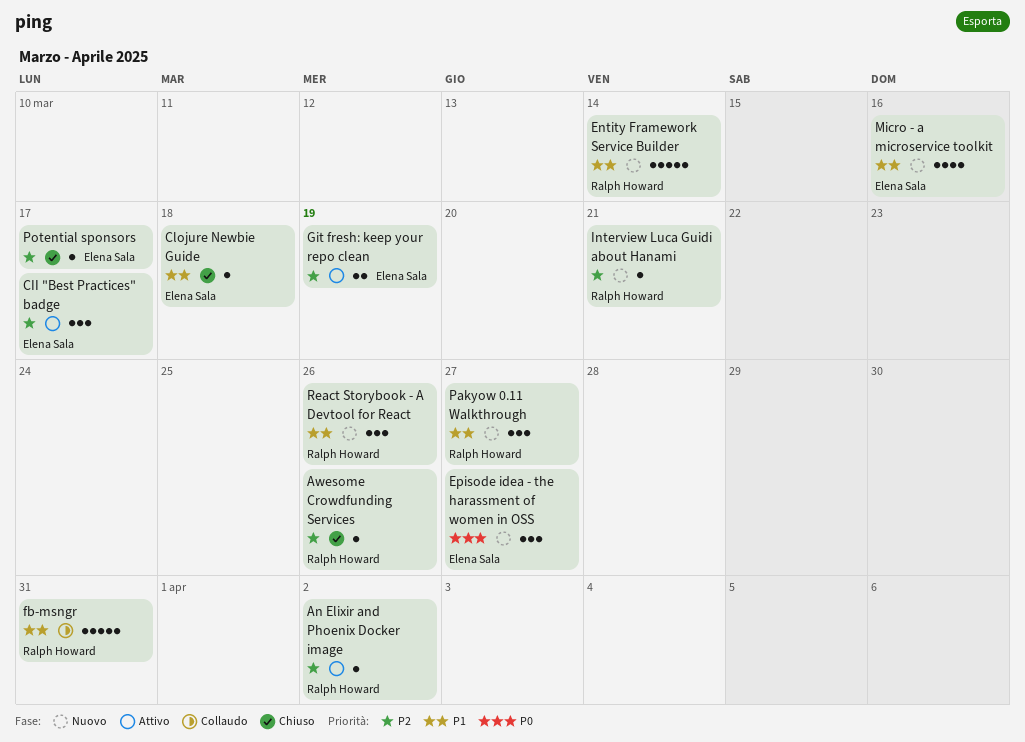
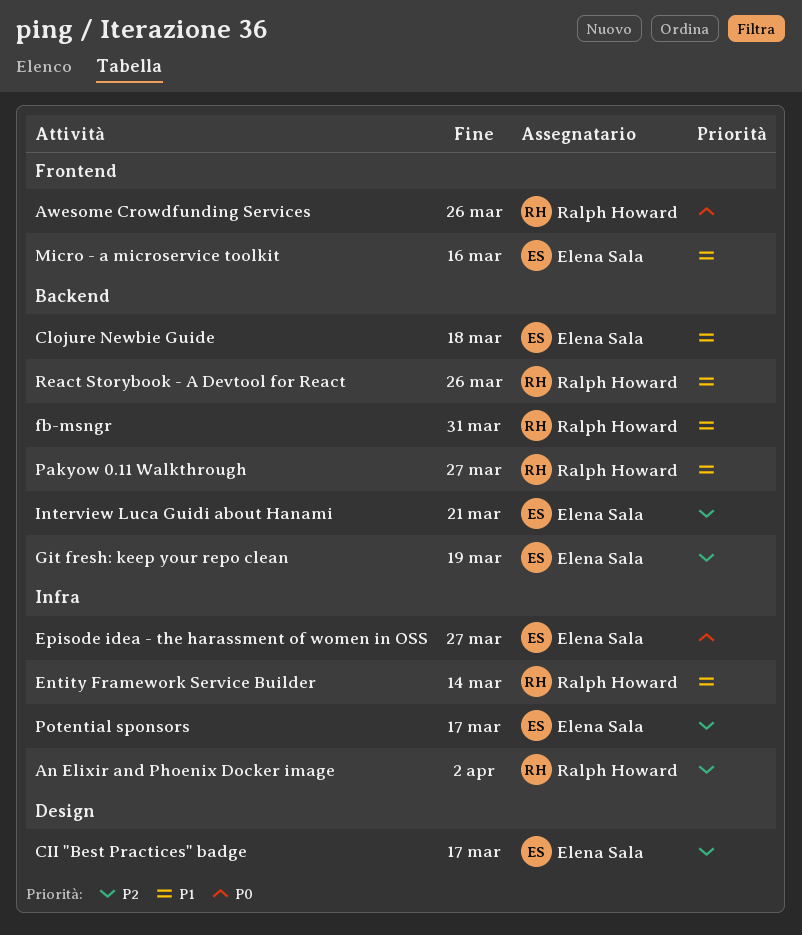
Awesome Crowdfunding Services, priority: P2 -> P0
Interview Luca Guidi about Hanami, owner: Ralph Howard -> Elena Sala

